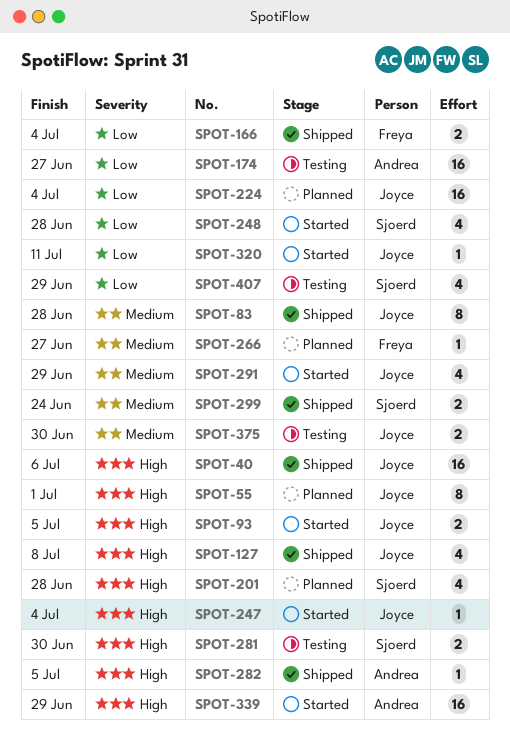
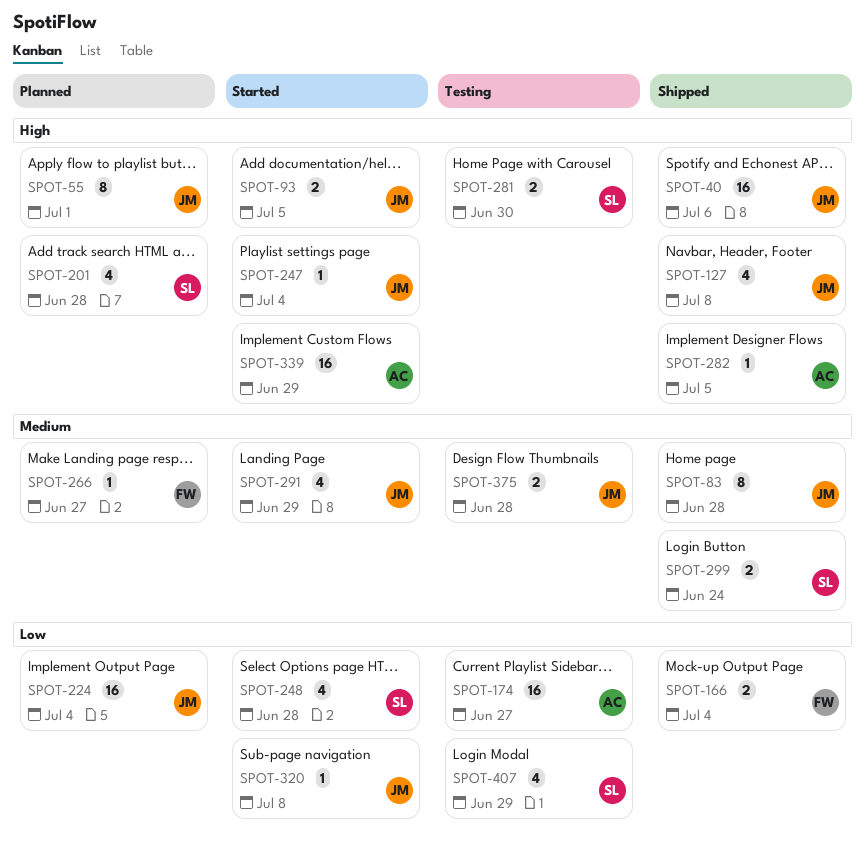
SPOT-320, due: Jul 11 -> Jul 8
SPOT-375, due: Jun 30 -> Jun 28

